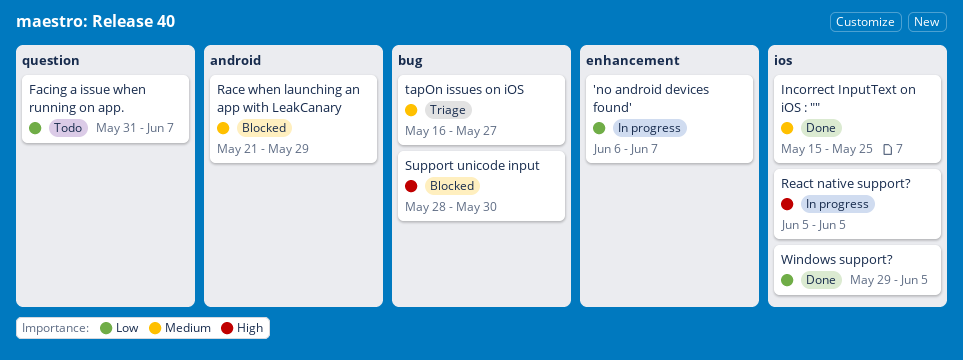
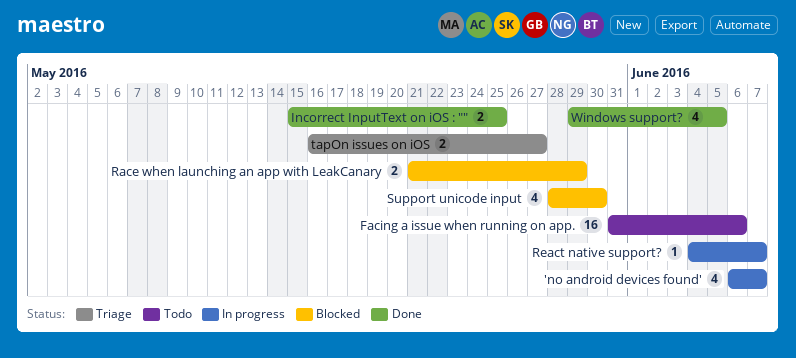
Facing a issue when running on app., due: Jun 7 -> Jun 6
React native support?, start: Jun 5 -> Jun 4
React native support?, due: Jun 5 -> Jun 7

